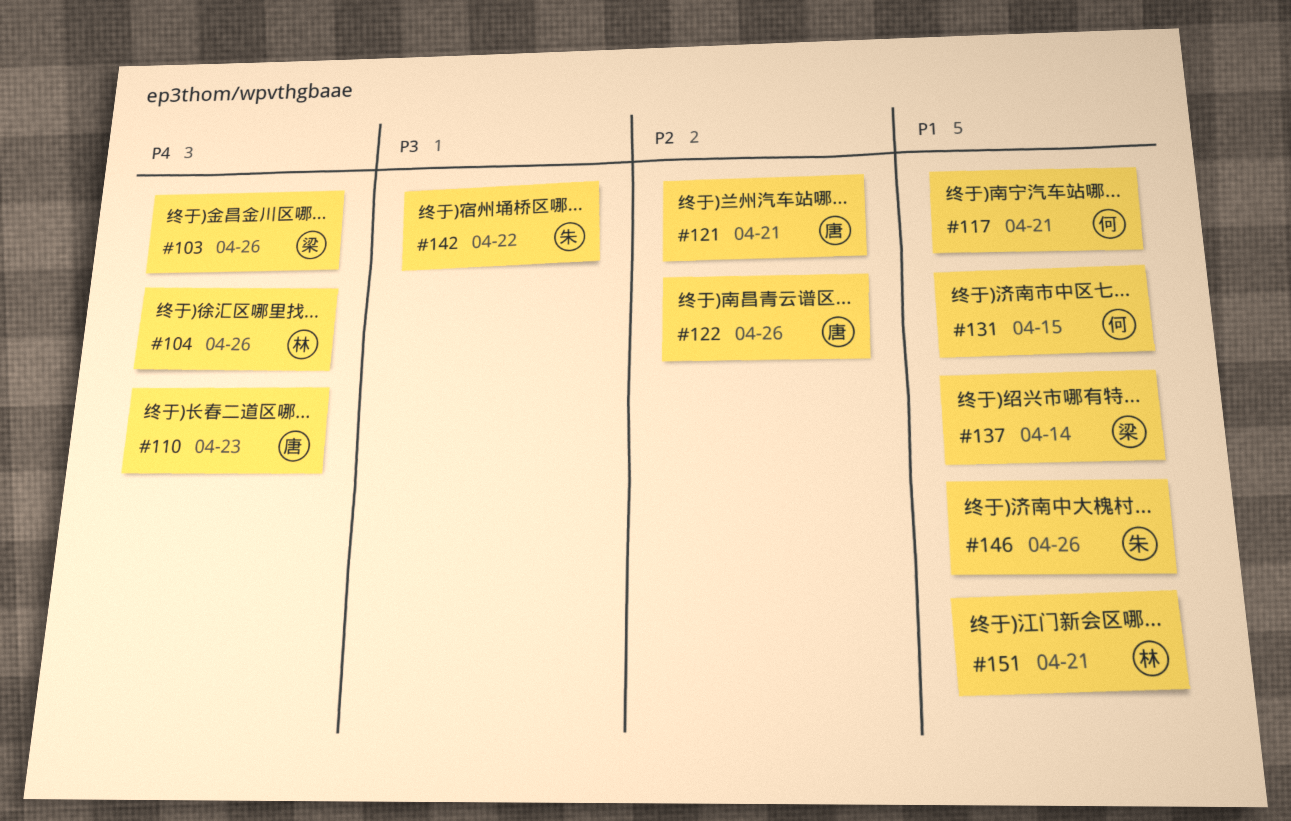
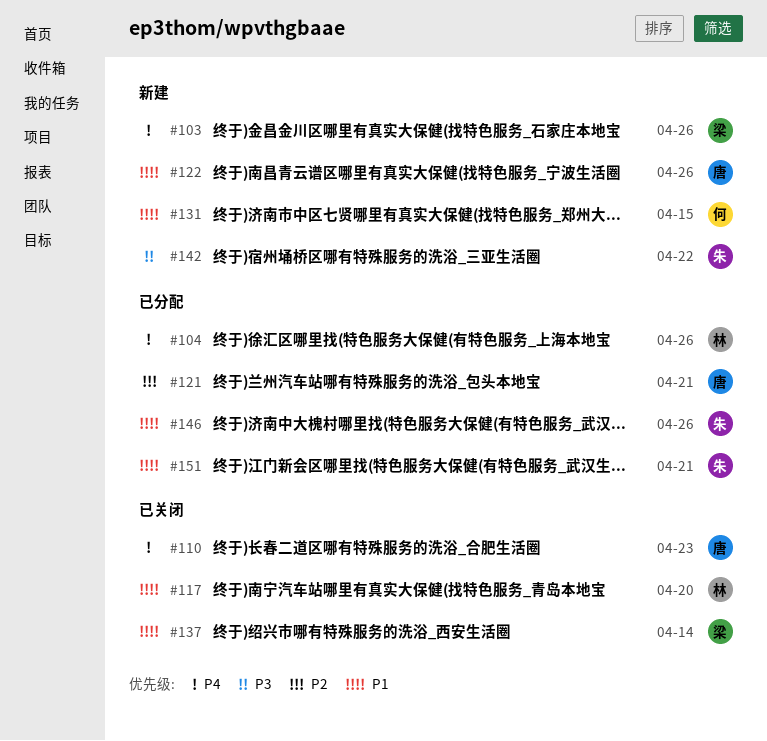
#117, owner: 何 -> 林
#117, due: Apr 21 -> Apr 20
#122, priority: P2 -> P1
#151, owner: 林 -> 朱

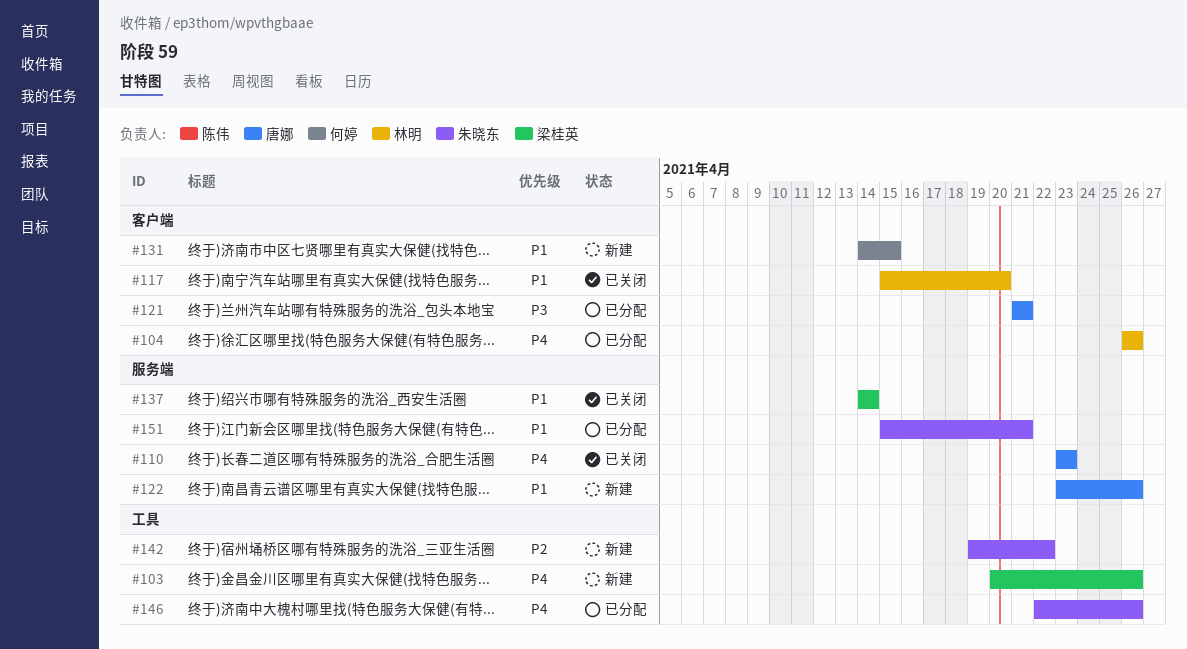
#121, priority: P2 -> P3
#142, priority: P3 -> P2
#146, priority: P1 -> P4

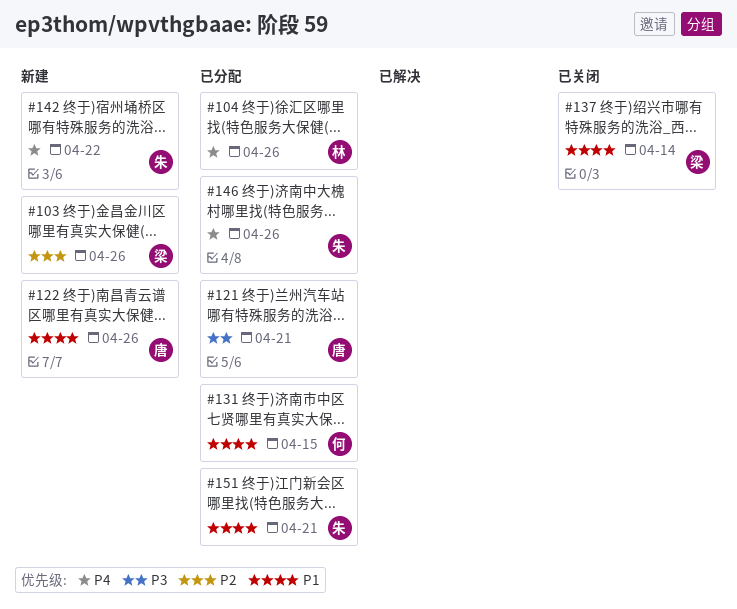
#103, priority: P4 -> P2
#110: present -> none
#117: present -> none
#131, status: 新建 -> 已分配
#142, priority: P2 -> P4

